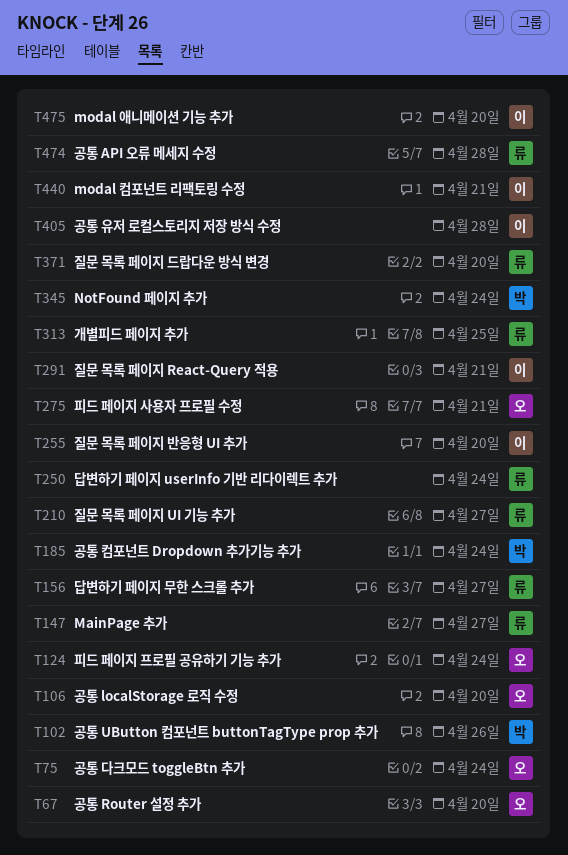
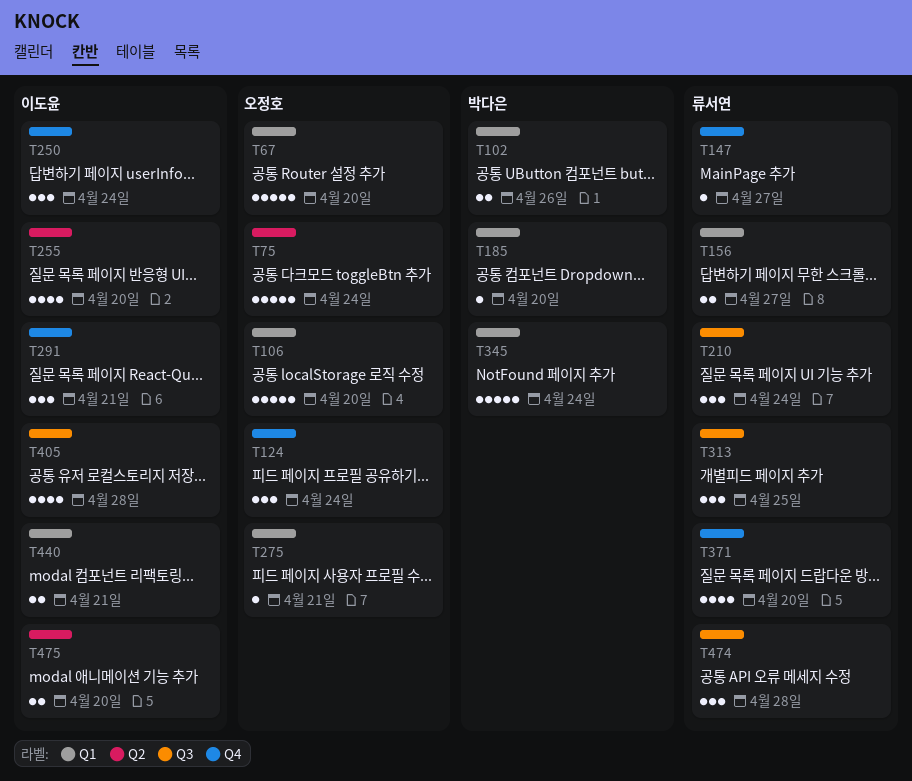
T185, due: Apr 24 -> Apr 20
T210, due: Apr 27 -> Apr 24
T250, owner: 류서연 -> 이도윤

